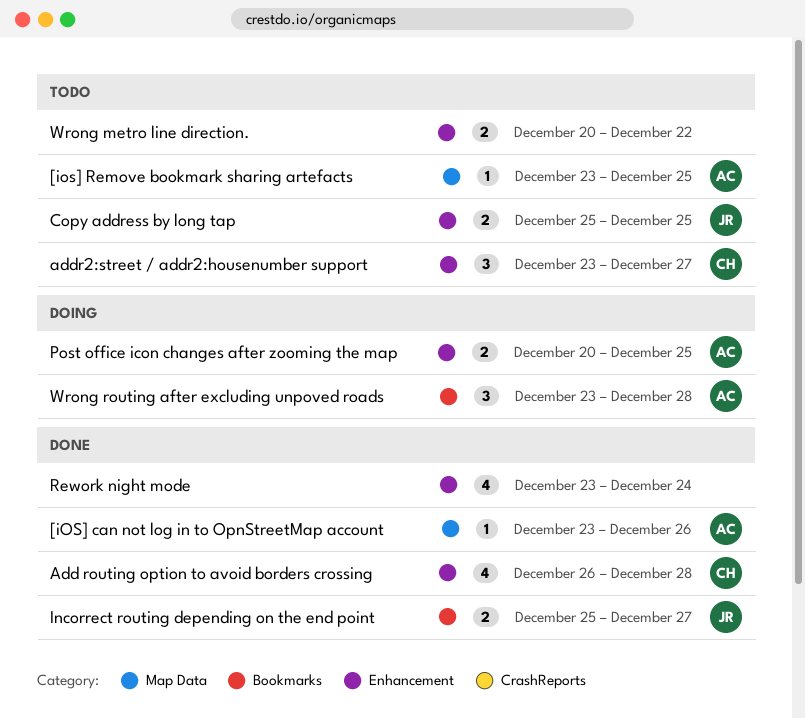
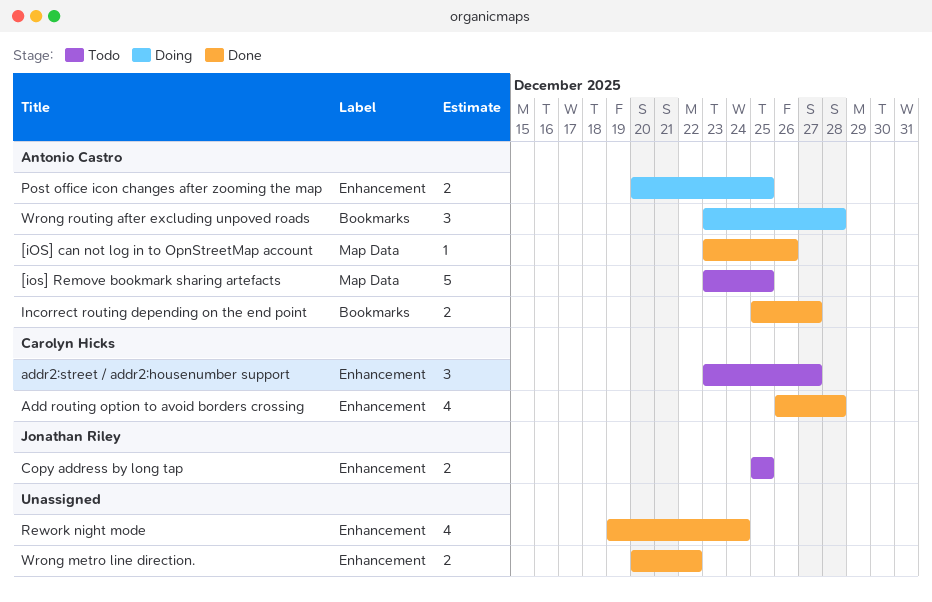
[ios] Remove bookmark sharing artefacts, estimate: 1 -> 5
Incorrect routing depending on the end point, owner: Jonathan Riley -> Antonio Castro
Rework night mode, start: Dec 23 -> Dec 19
Wrong metro line direction., status: Todo -> Done

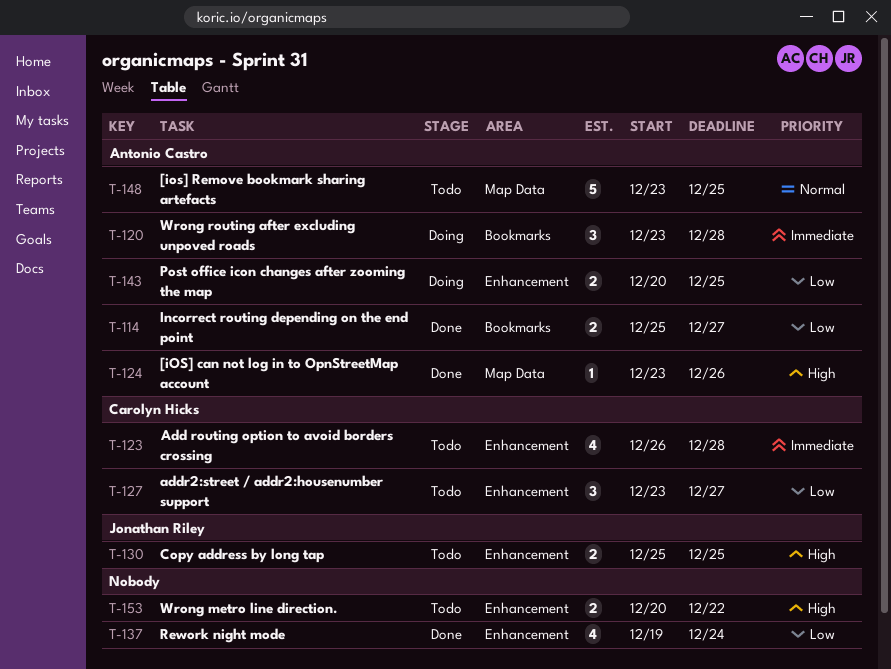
Add routing option to avoid borders crossing, status: Done -> Todo
Wrong metro line direction., status: Done -> Todo

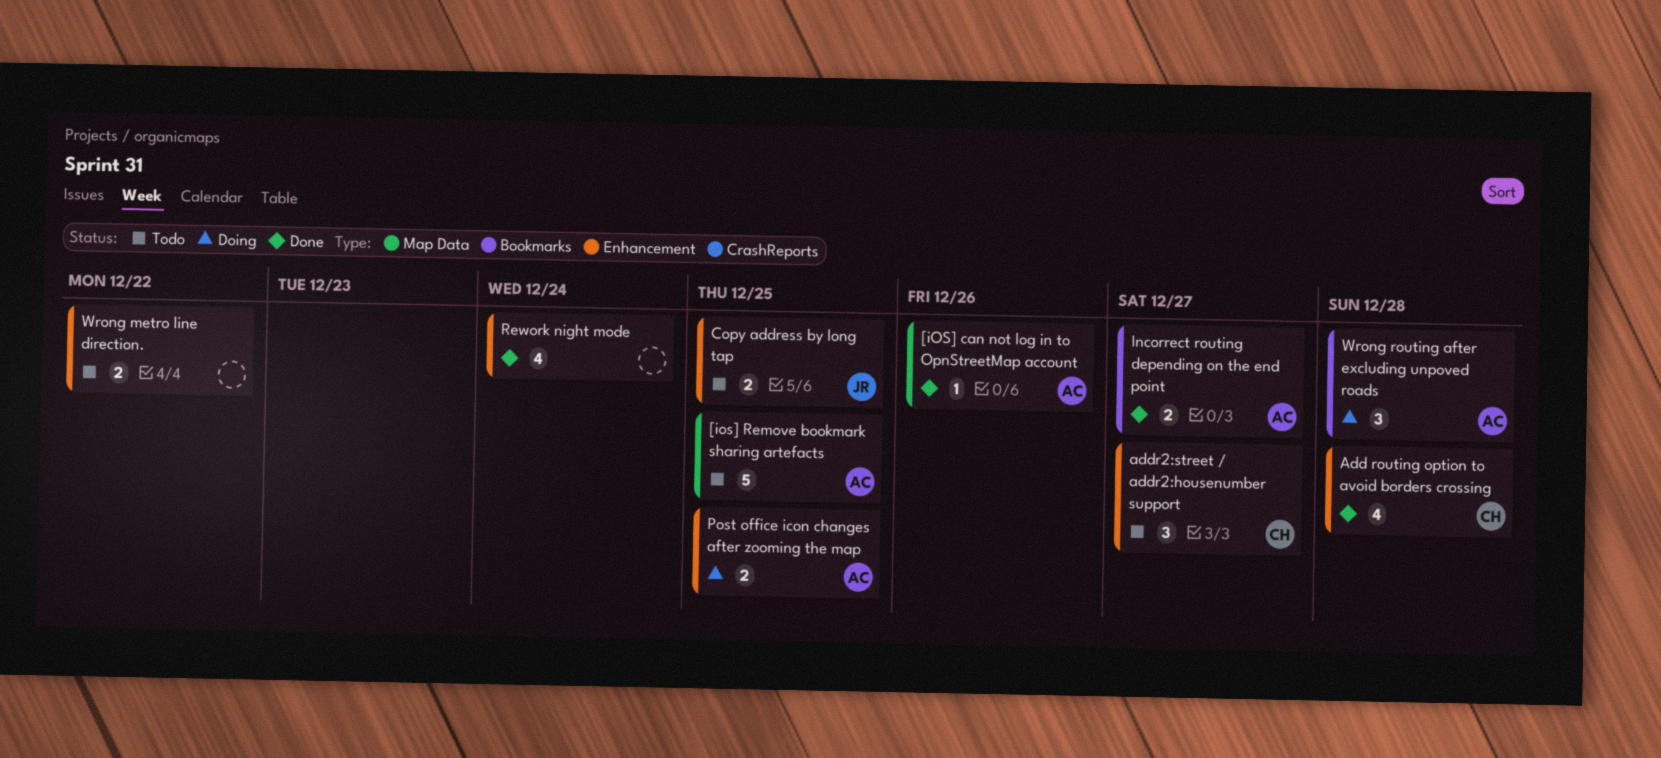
Add routing option to avoid borders crossing, status: Todo -> Done

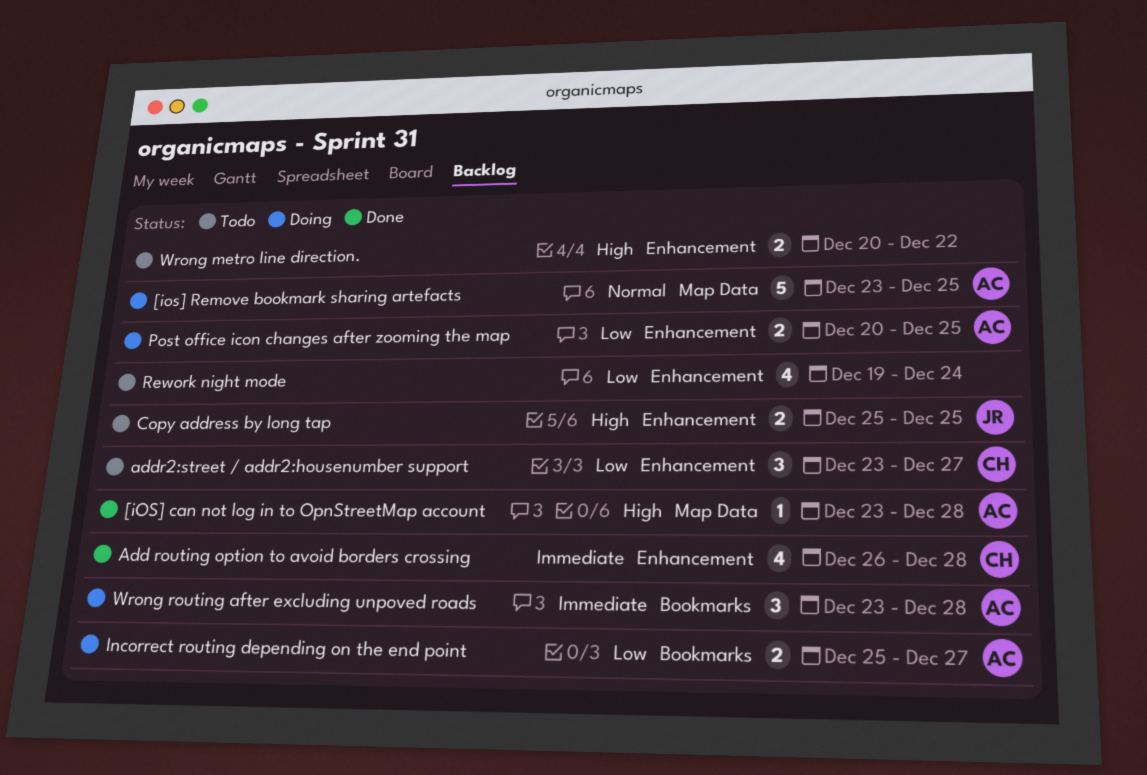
[iOS] can not log in to OpnStreetMap account, due: Dec 26 -> Dec 28
[ios] Remove bookmark sharing artefacts, status: Todo -> Doing
Incorrect routing depending on the end point, status: Done -> Doing
Rework night mode, status: Done -> Todo

